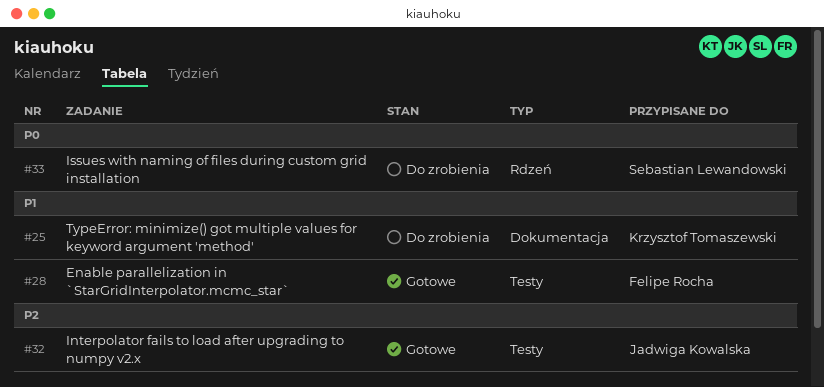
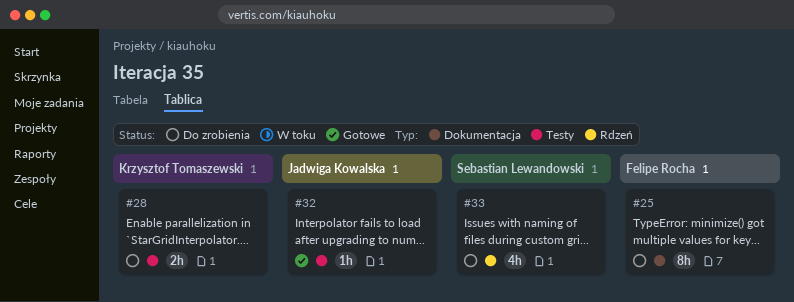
#25, owner: Krzysztof Tomaszewski -> Felipe Rocha
#28, status: Gotowe -> Do zrobienia
#28, owner: Felipe Rocha -> Krzysztof Tomaszewski

